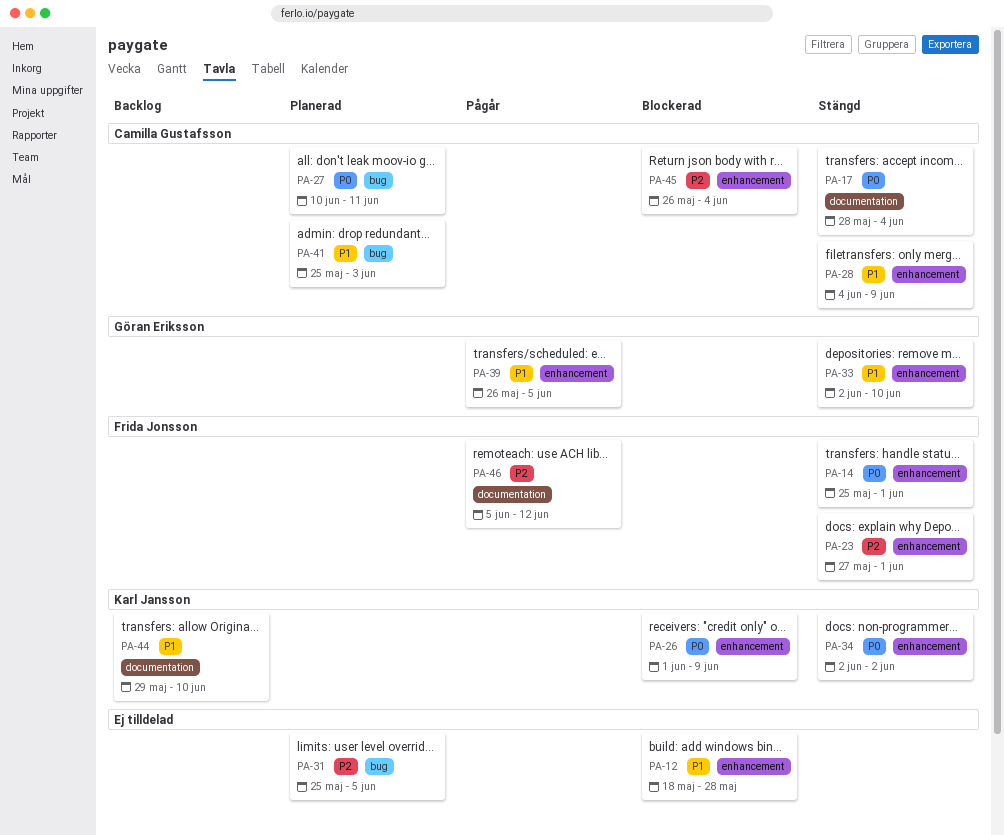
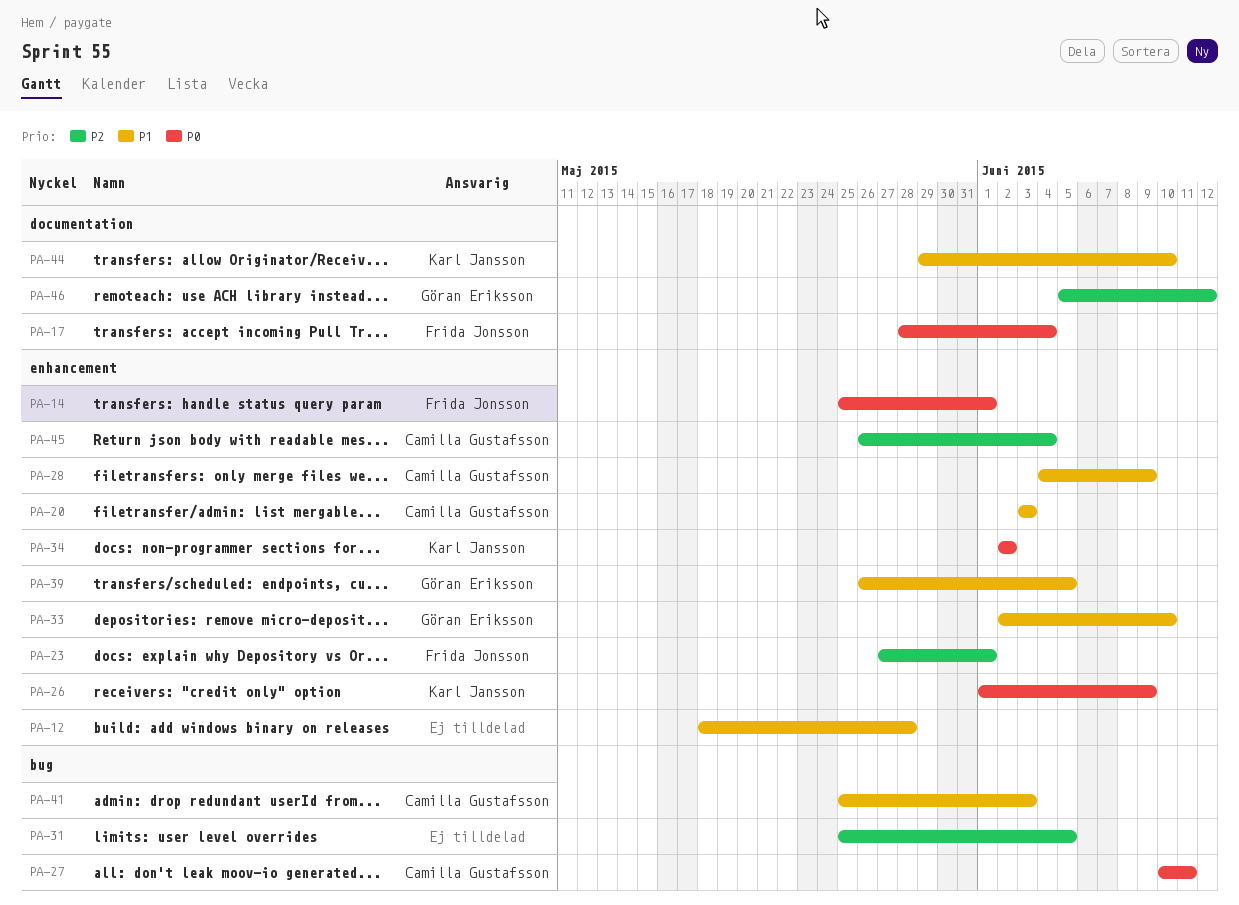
PA-17, owner: Camilla Gustafsson -> Frida Jonsson
PA-20: none -> present
PA-46, owner: Frida Jonsson -> Göran Eriksson

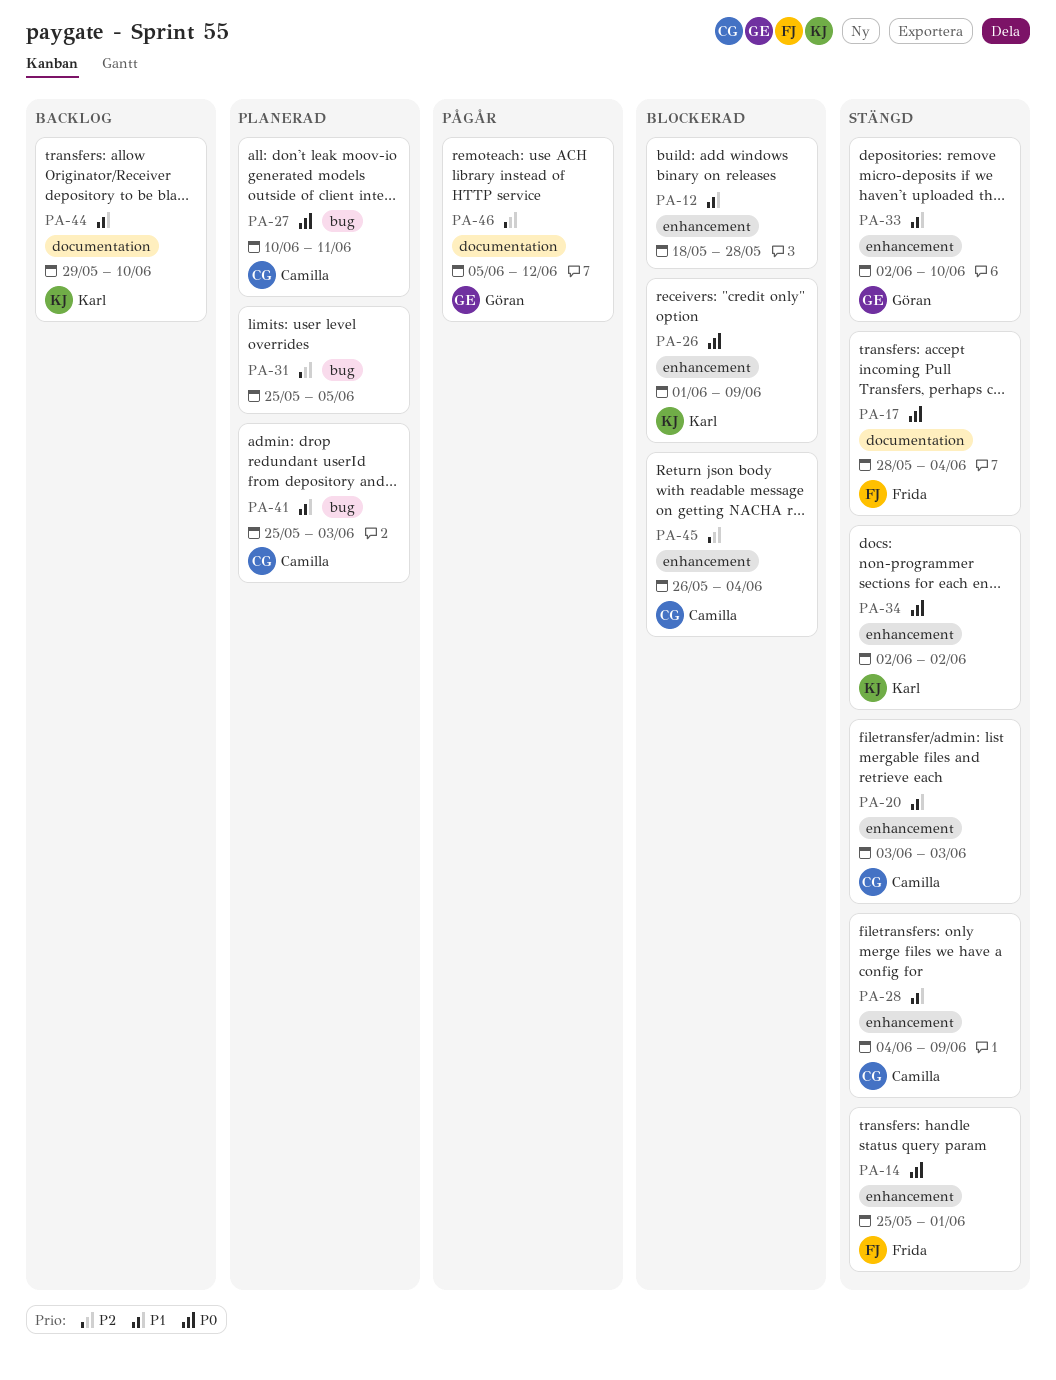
PA-23: present -> none
PA-39: present -> none

